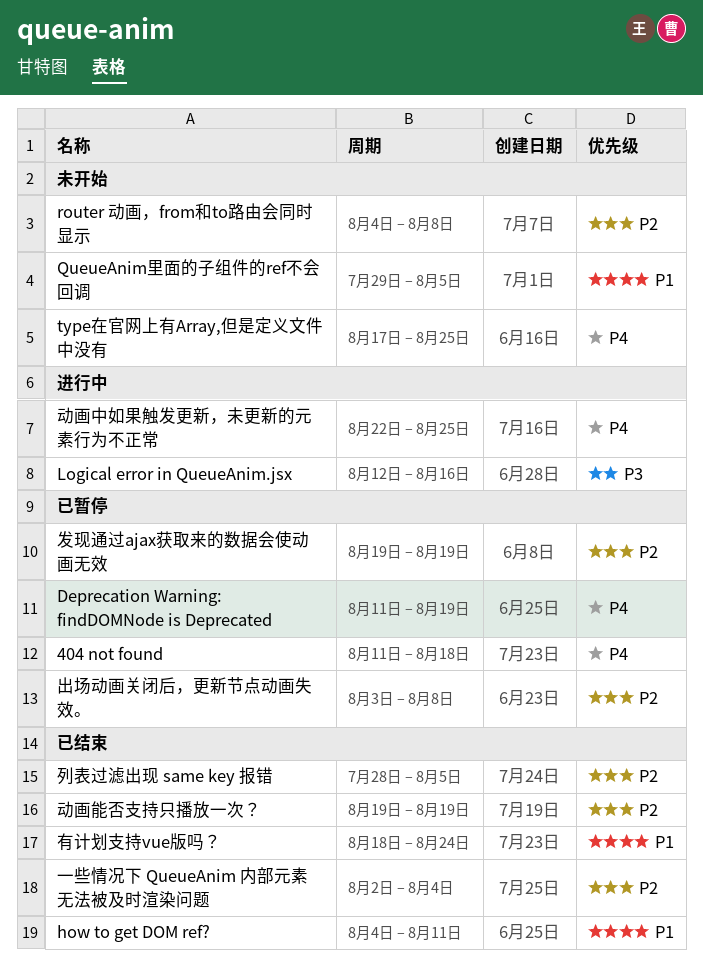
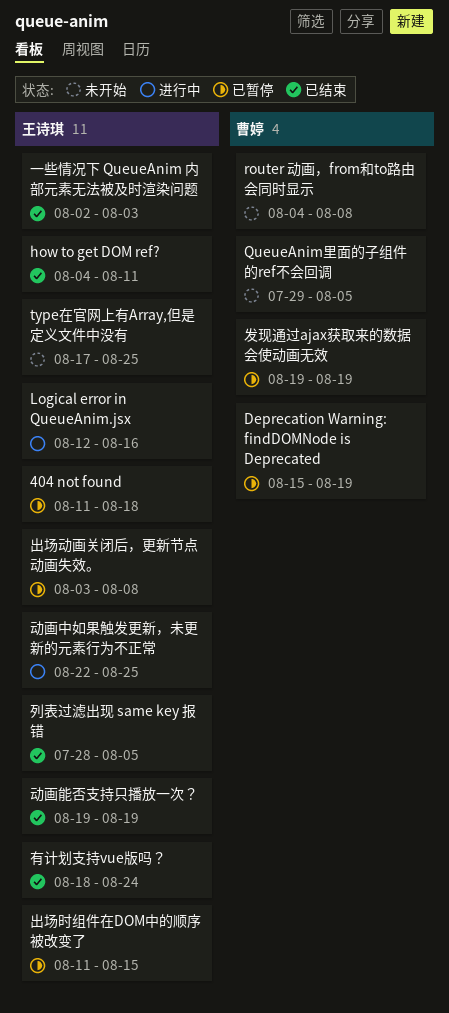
Deprecation Warning: findDOMNode is Deprecated, start: Aug 11 -> Aug 15
一些情况下 QueueAnim 内部元素无法被及时渲染问题, due: Aug 4 -> Aug 3
出场时组件在DOM中的顺序被改变了: none -> present

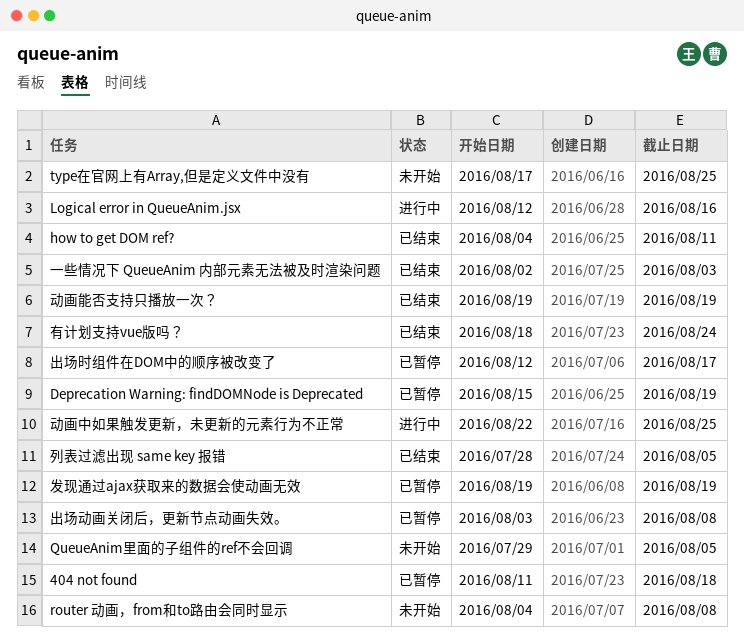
出场时组件在DOM中的顺序被改变了, start: Aug 11 -> Aug 12
出场时组件在DOM中的顺序被改变了, due: Aug 15 -> Aug 17

